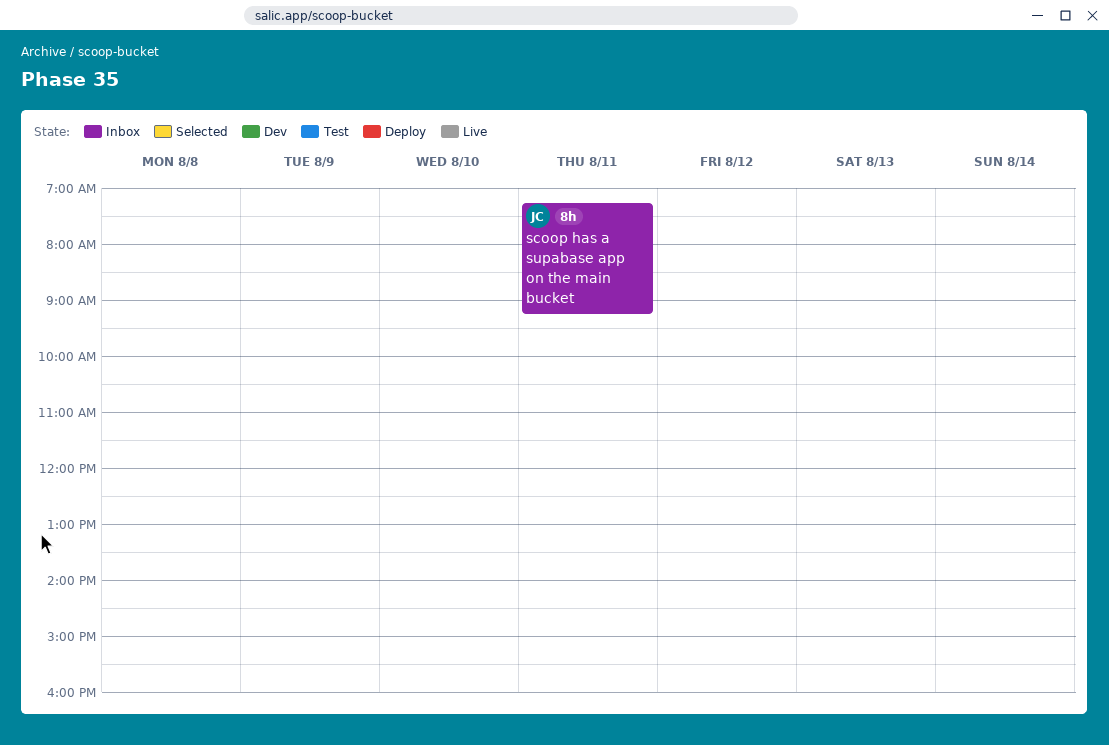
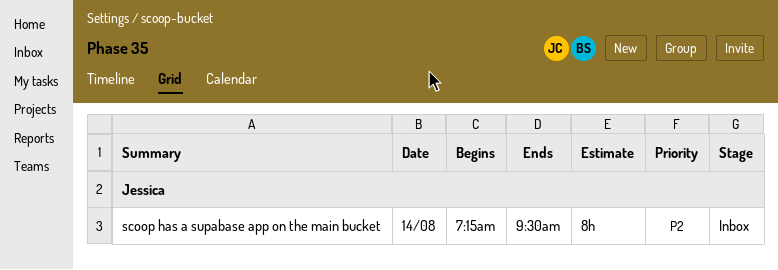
scoop has a supabase app on the main bucket, day: Aug 11 -> Aug 14
scoop has a supabase app on the main bucket, ends: 09:15 -> 09:30

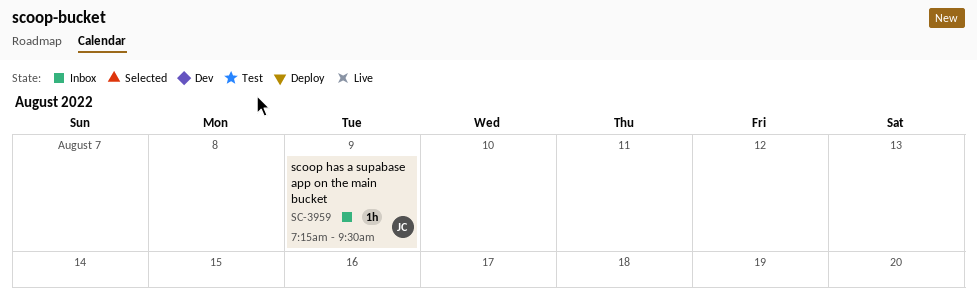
scoop has a supabase app on the main bucket, estimate: 8h -> 1h
scoop has a supabase app on the main bucket, day: Aug 14 -> Aug 9

